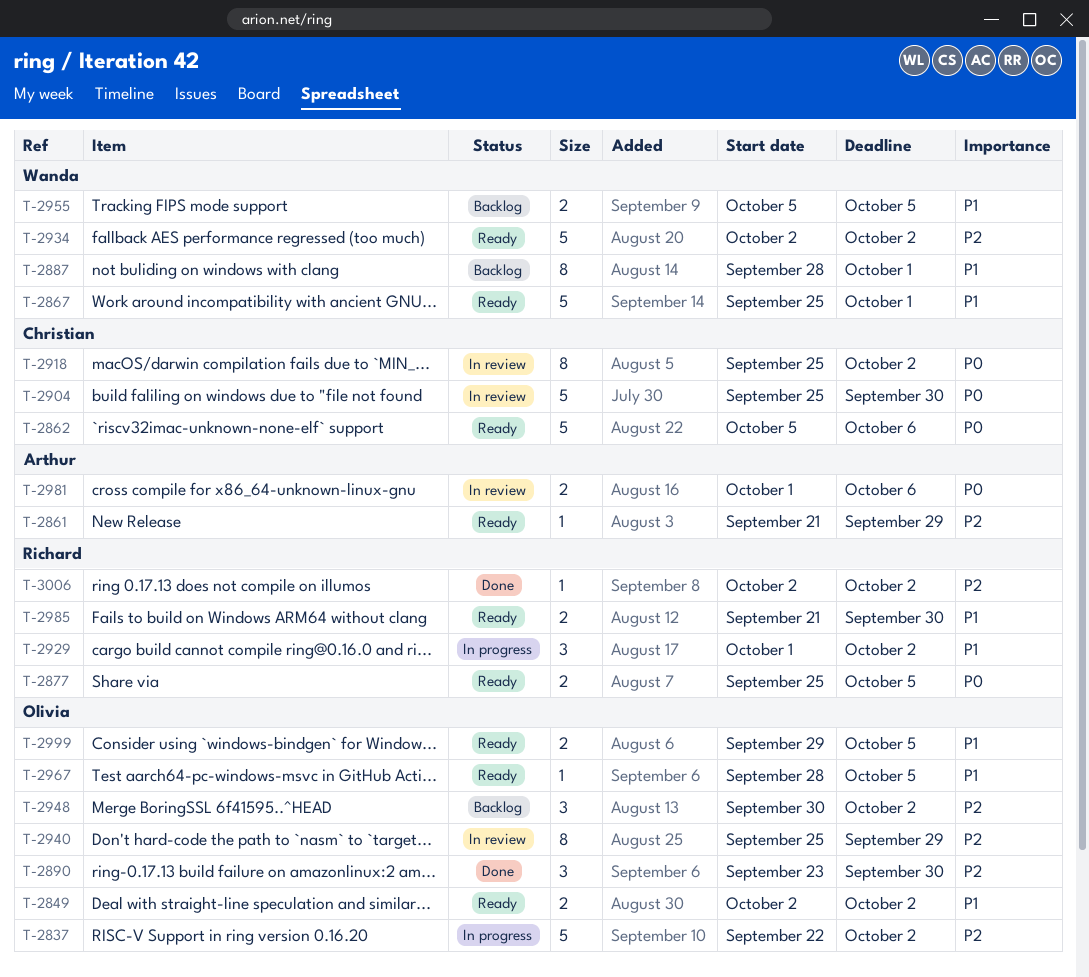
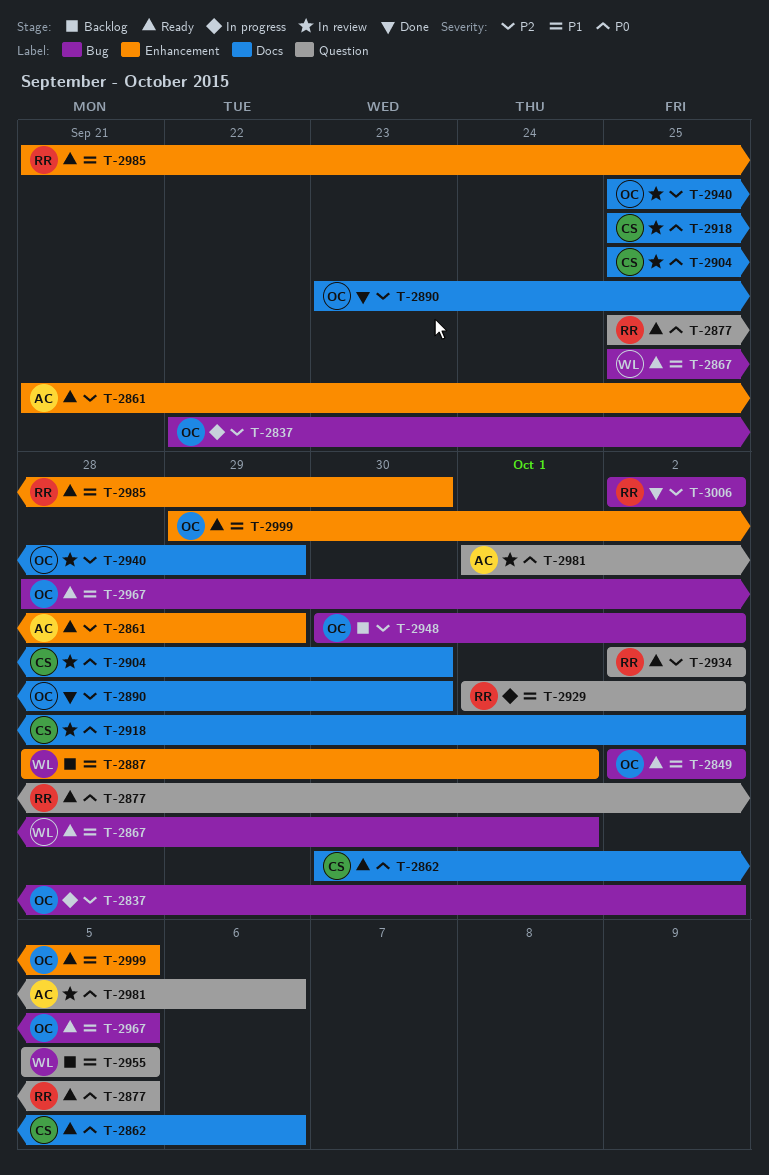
T-2862, start: Oct 5 -> Sep 30
T-2934, owner: Wanda -> Richard

